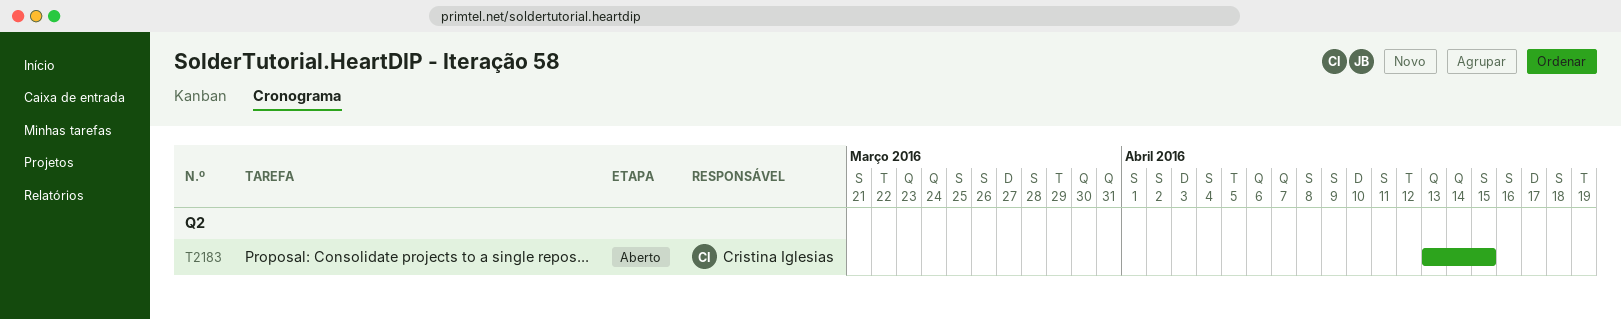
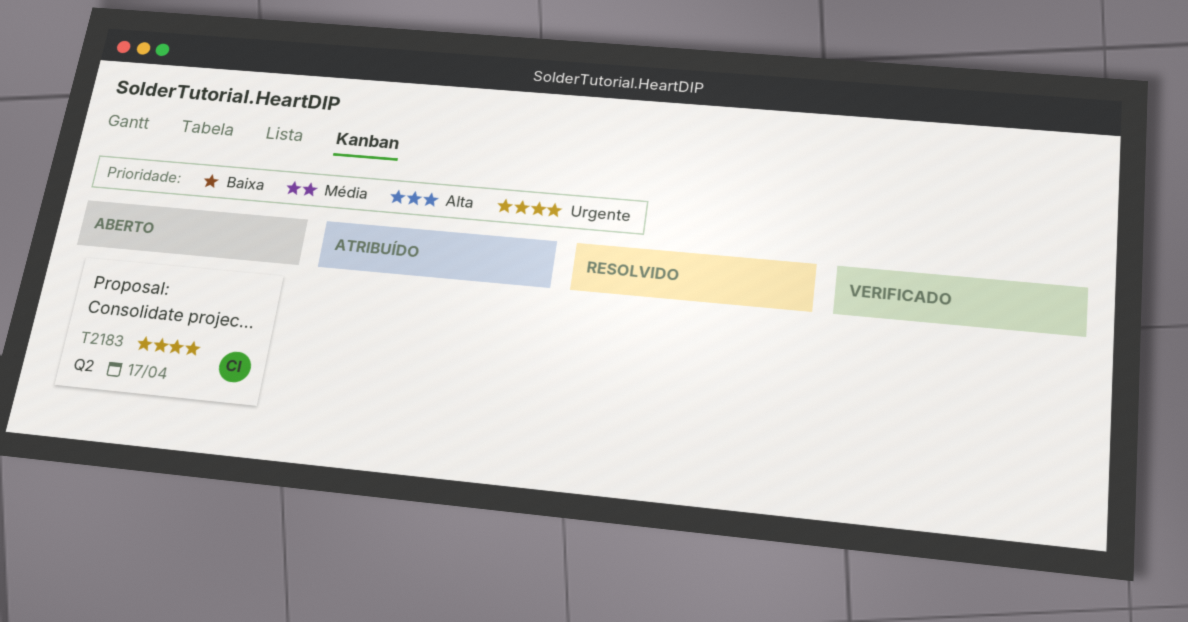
T2183, due: Apr 15 -> Apr 17

